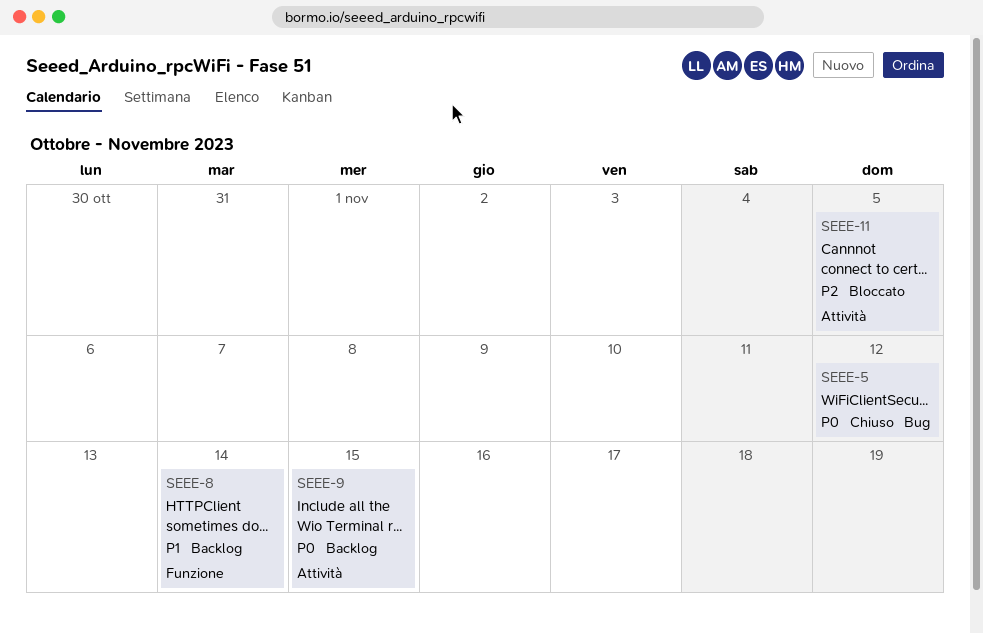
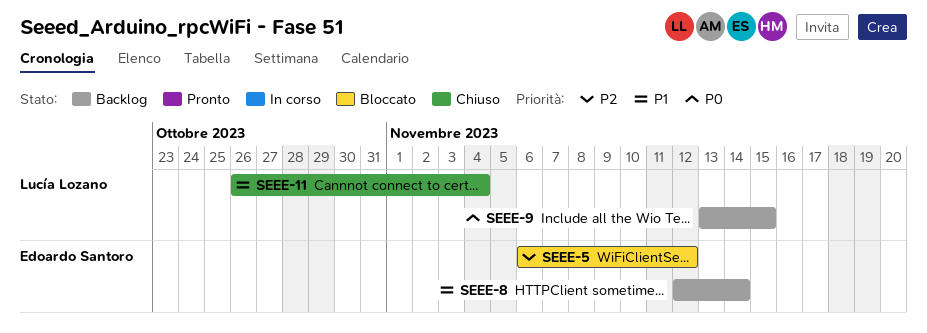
SEEE-5, status: Chiuso -> Bloccato
SEEE-5, priority: P0 -> P2
SEEE-11, status: Bloccato -> Chiuso
SEEE-11, priority: P2 -> P1
SEEE-11, due: Nov 5 -> Nov 4

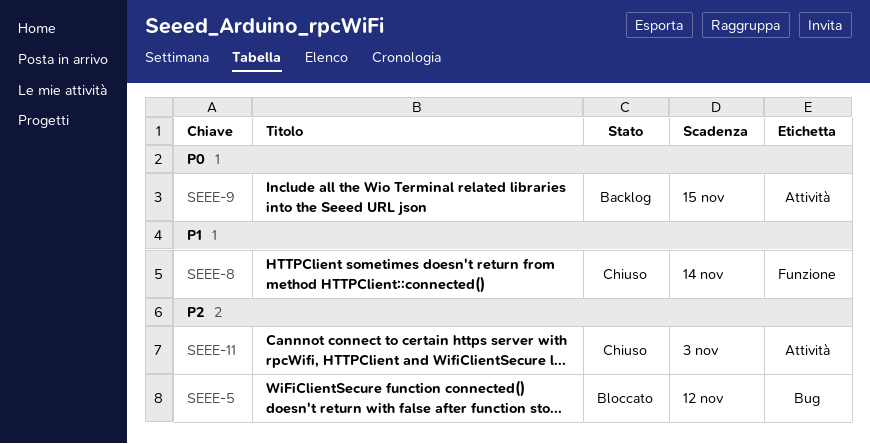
SEEE-8, status: Backlog -> Chiuso
SEEE-11, priority: P1 -> P2
SEEE-11, due: Nov 4 -> Nov 3

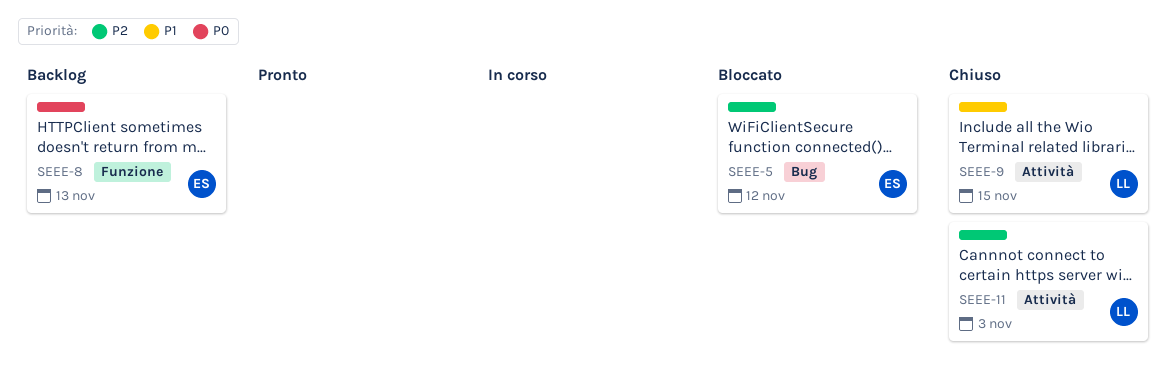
SEEE-8, status: Chiuso -> Backlog
SEEE-8, priority: P1 -> P0
SEEE-8, due: Nov 14 -> Nov 13
SEEE-9, status: Backlog -> Chiuso
SEEE-9, priority: P0 -> P1

